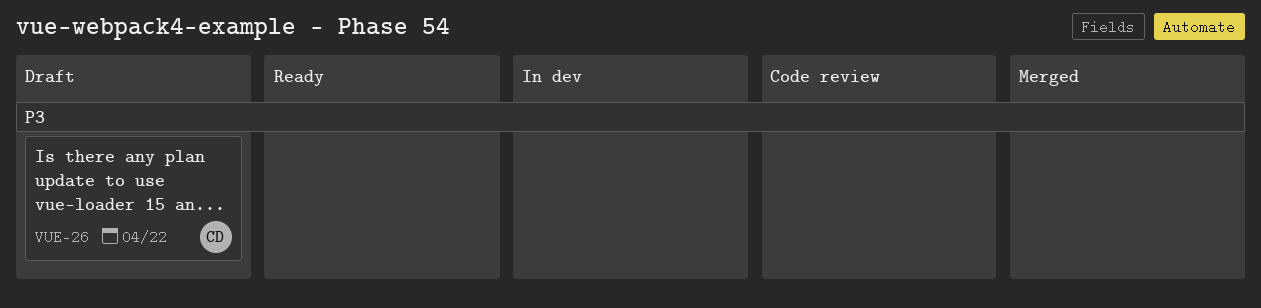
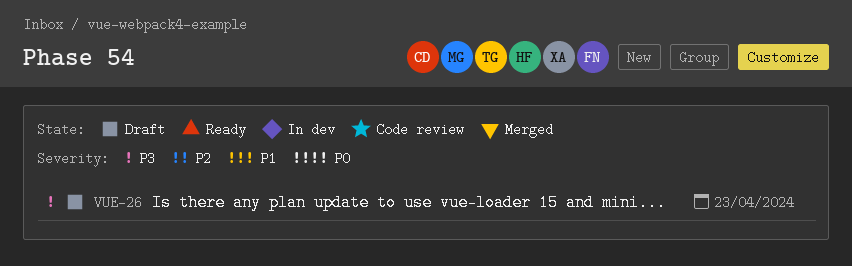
VUE-26, due: Apr 22 -> Apr 23

